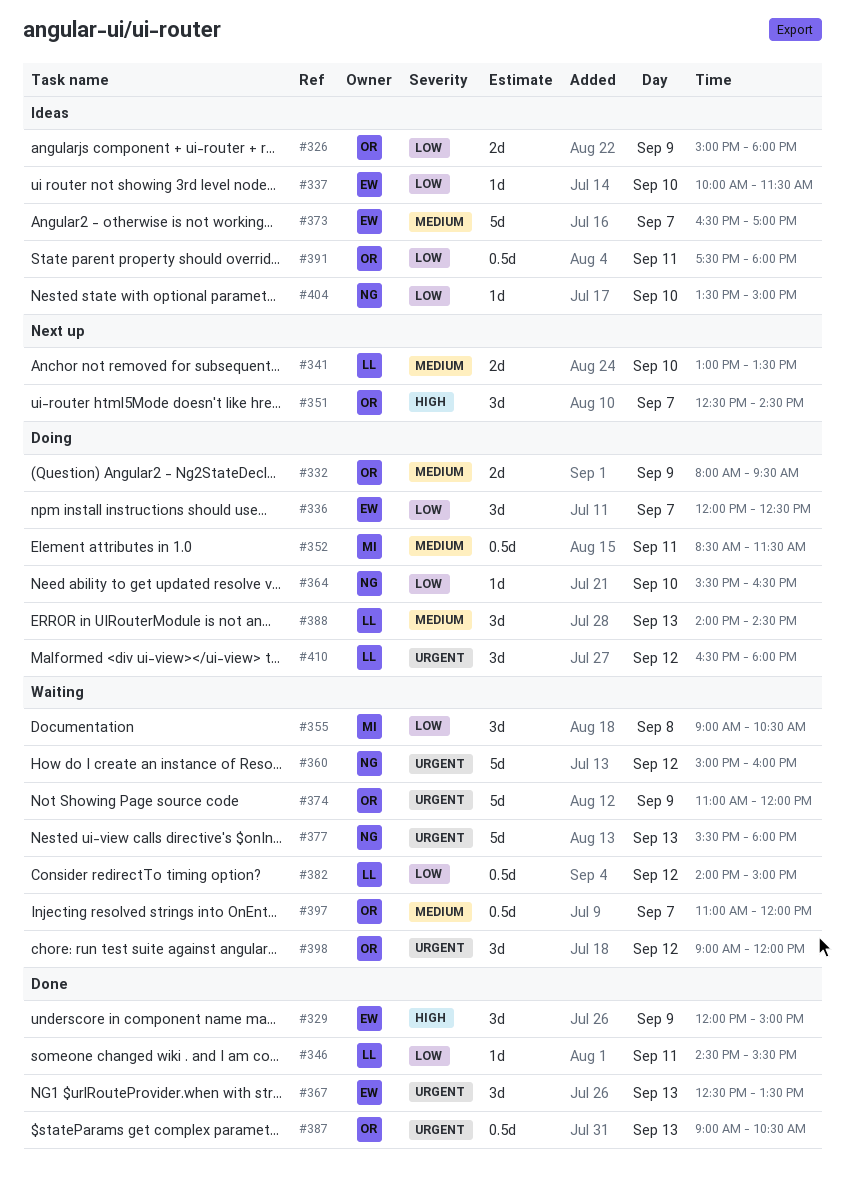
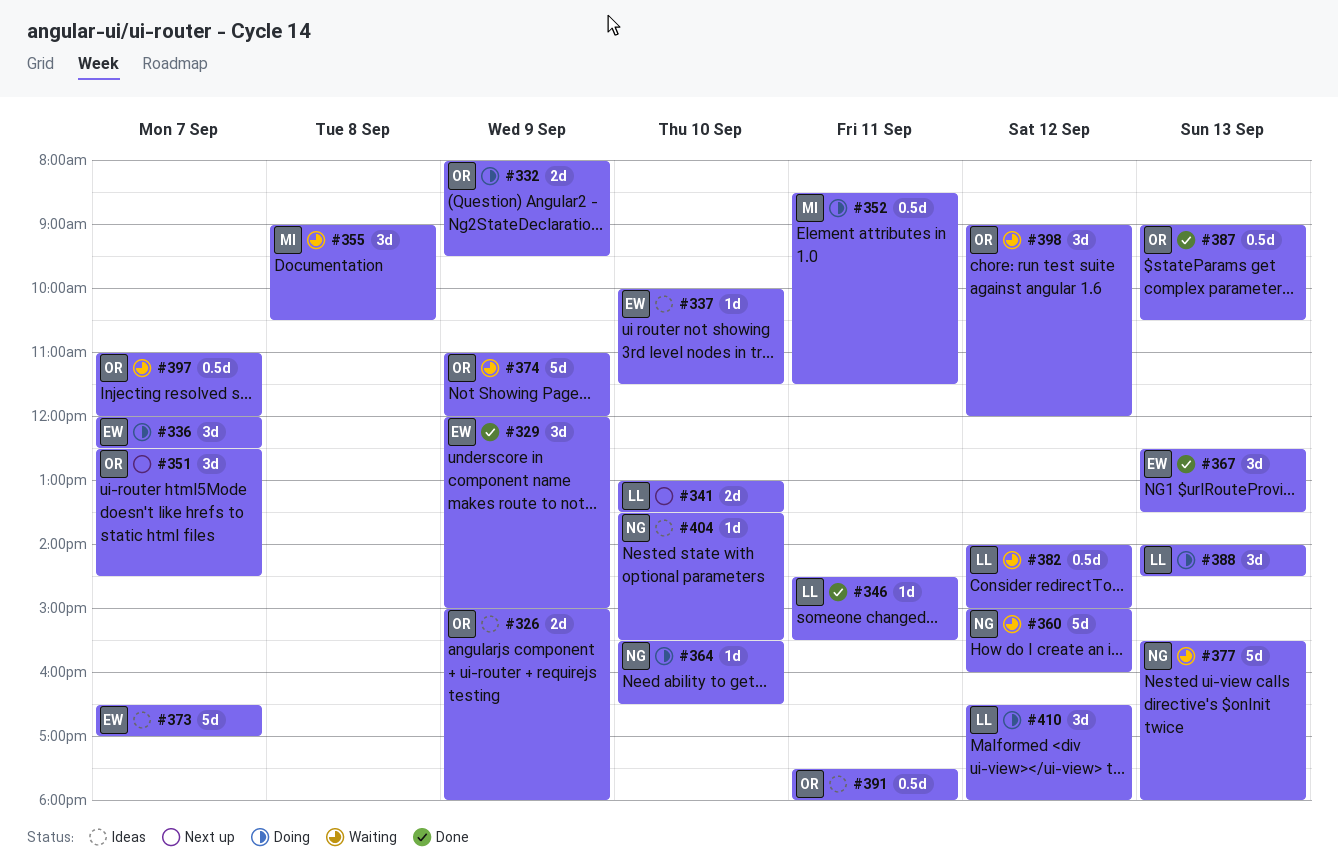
#404, ends: 15:00 -> 15:30

